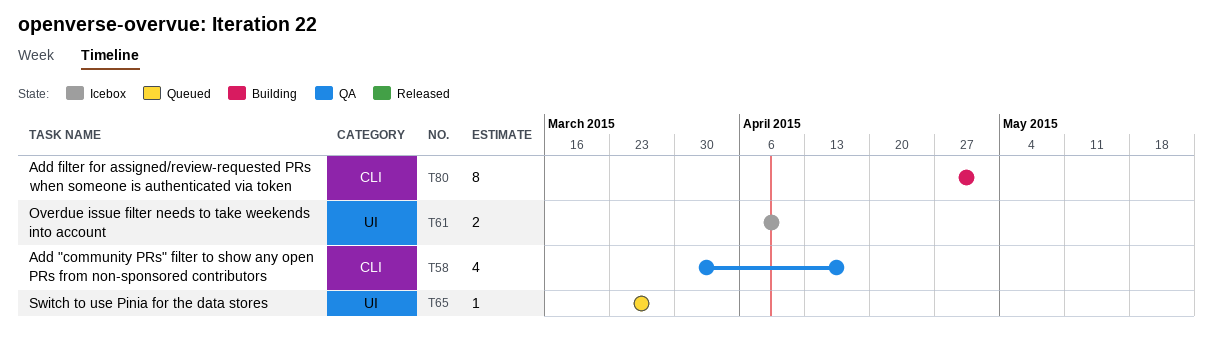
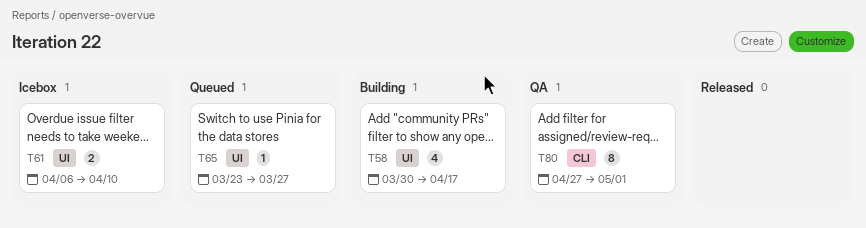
T58, status: QA -> Building
T58, label: CLI -> UI
T80, status: Building -> QA

